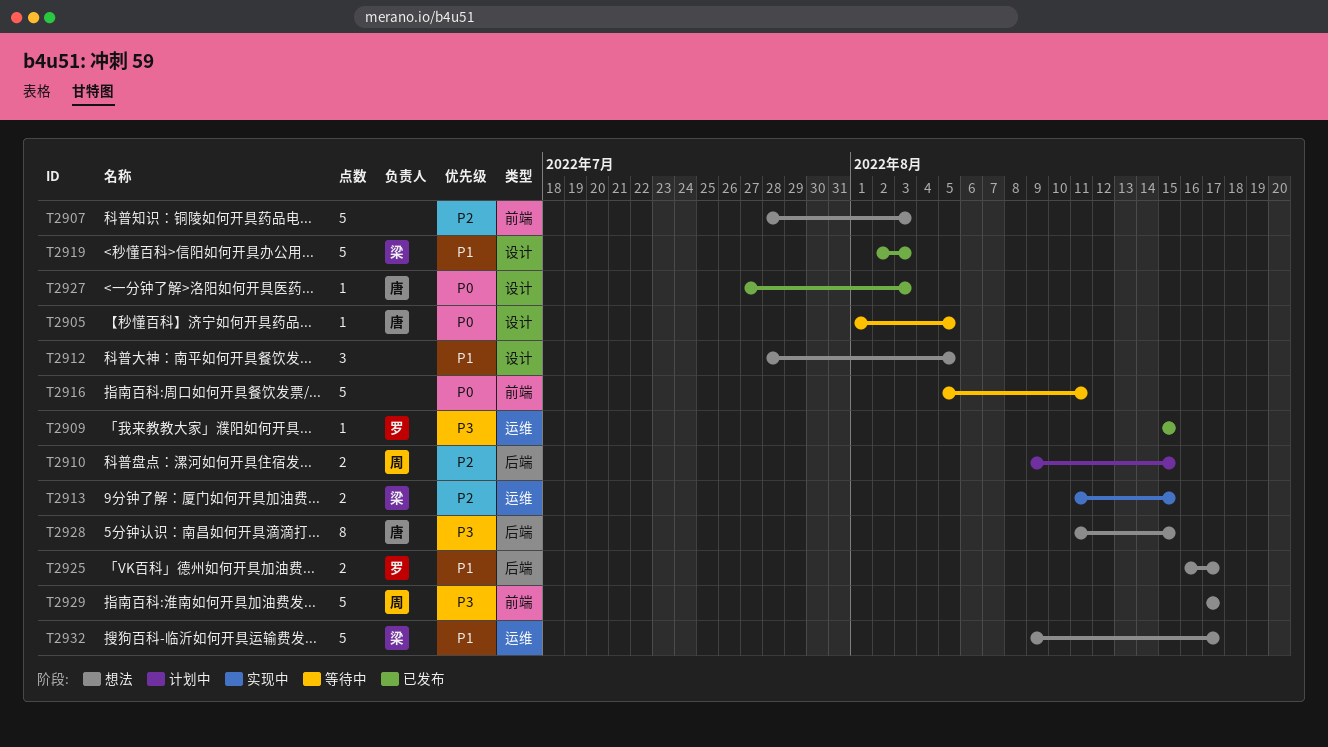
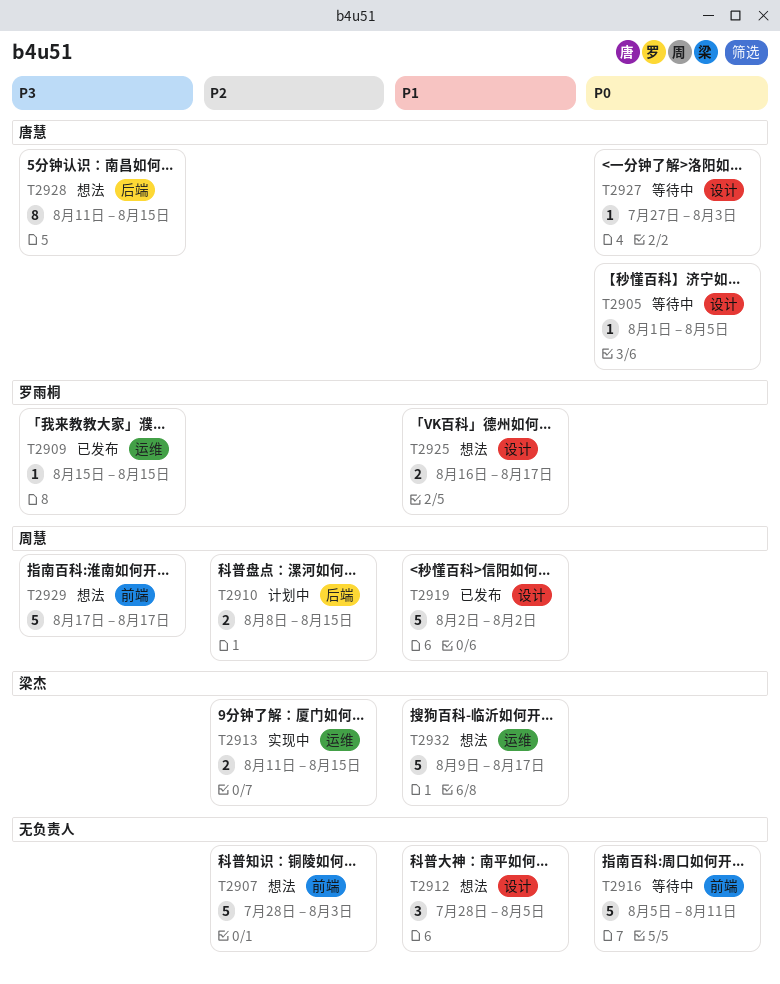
T2910, start: Aug 9 -> Aug 8
T2919, owner: 梁杰 -> 周慧
T2919, due: Aug 3 -> Aug 2
T2925, label: 后端 -> 设计
T2927, status: 已发布 -> 等待中

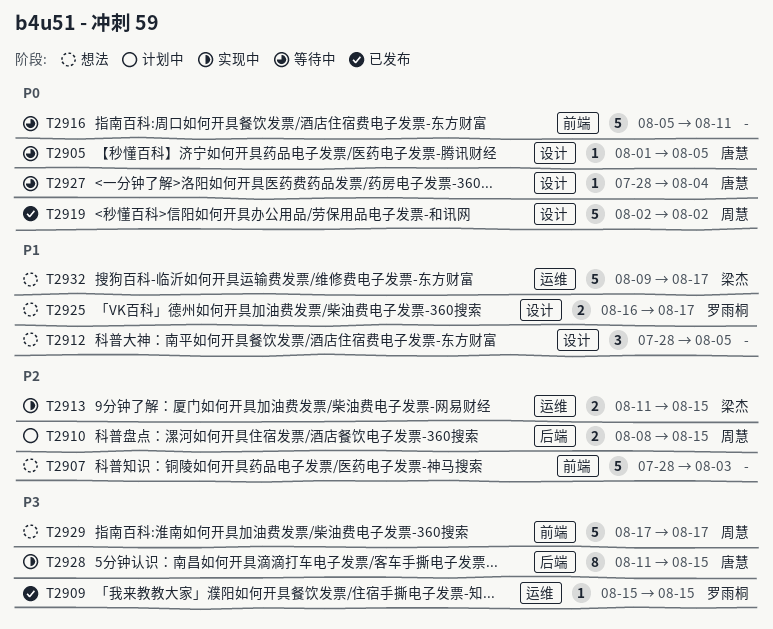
T2919, priority: P1 -> P0
T2927, start: Jul 27 -> Jul 28
T2927, due: Aug 3 -> Aug 4
T2928, status: 想法 -> 实现中

